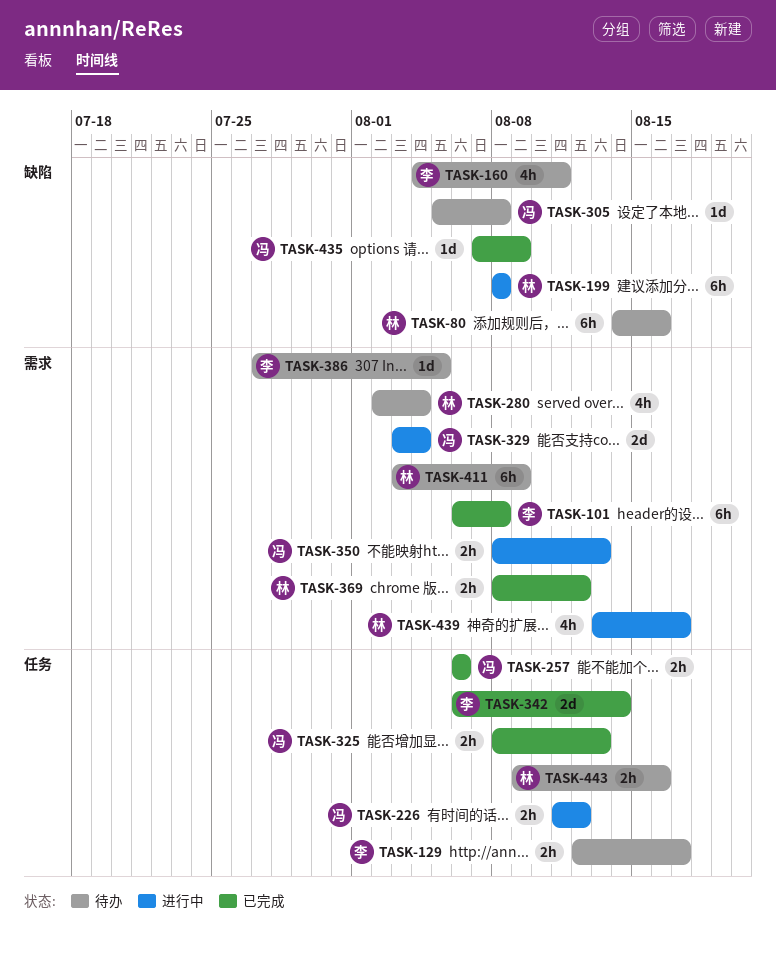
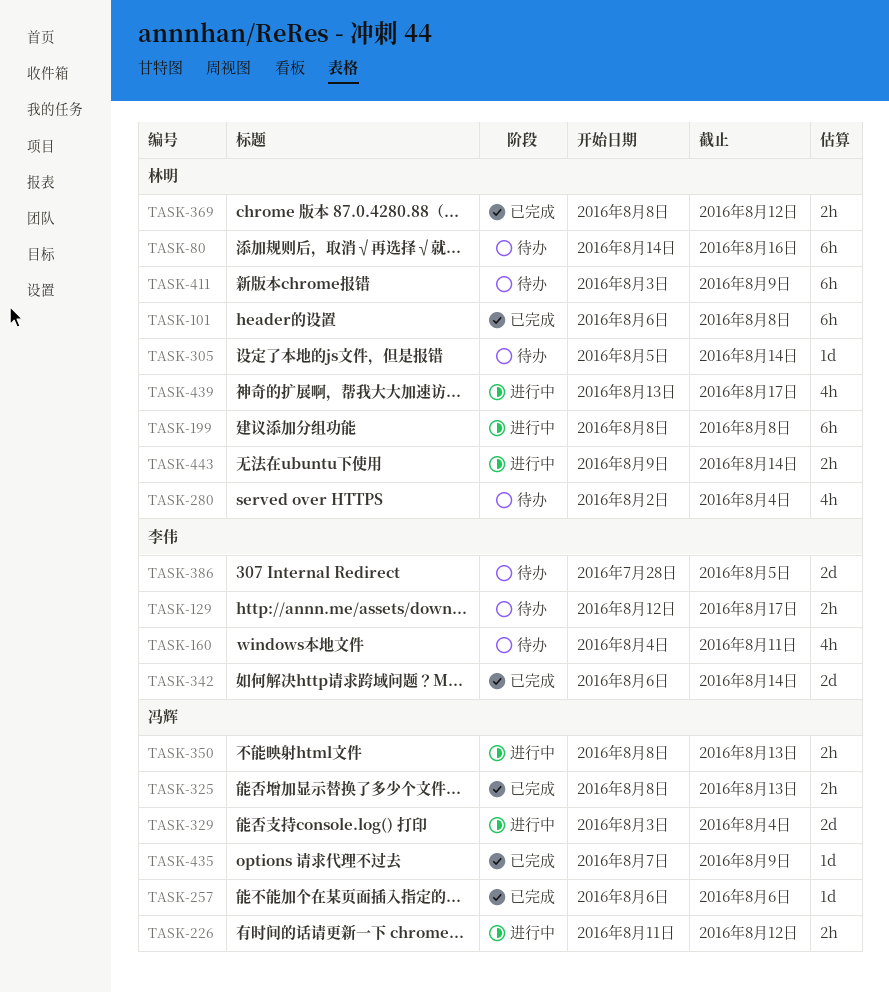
TASK-101, owner: 李伟 -> 林明
TASK-257, estimate: 2h -> 1d
TASK-305, owner: 冯辉 -> 林明
TASK-305, due: Aug 8 -> Aug 14
TASK-386, estimate: 1d -> 2d
TASK-386, start: Jul 27 -> Jul 28
TASK-443, status: 待办 -> 进行中
TASK-443, due: Aug 16 -> Aug 14

